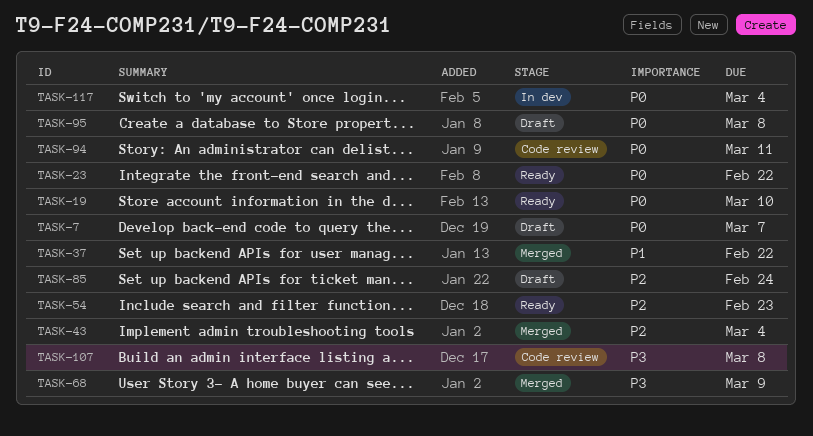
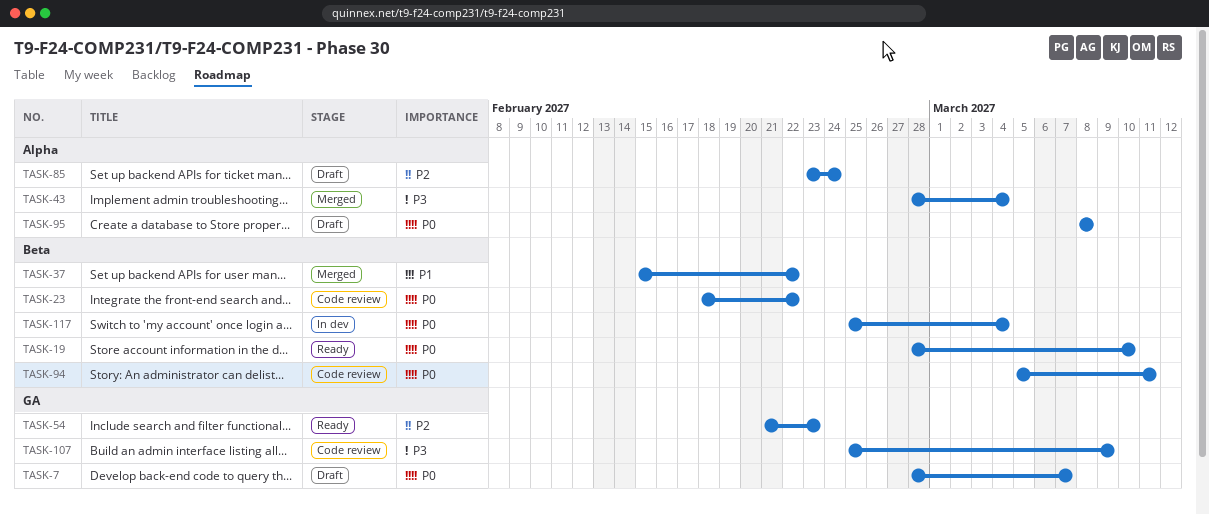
TASK-23, status: Ready -> Code review
TASK-43, priority: P2 -> P3
TASK-68: present -> none
TASK-107, due: Mar 8 -> Mar 9

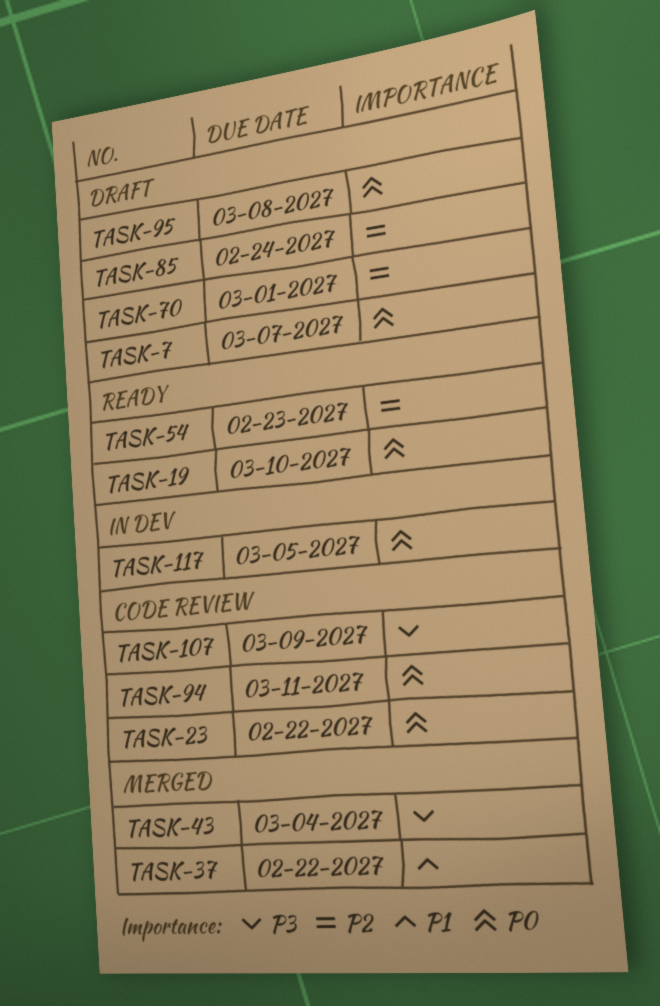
TASK-70: none -> present
TASK-117, due: Mar 4 -> Mar 5

